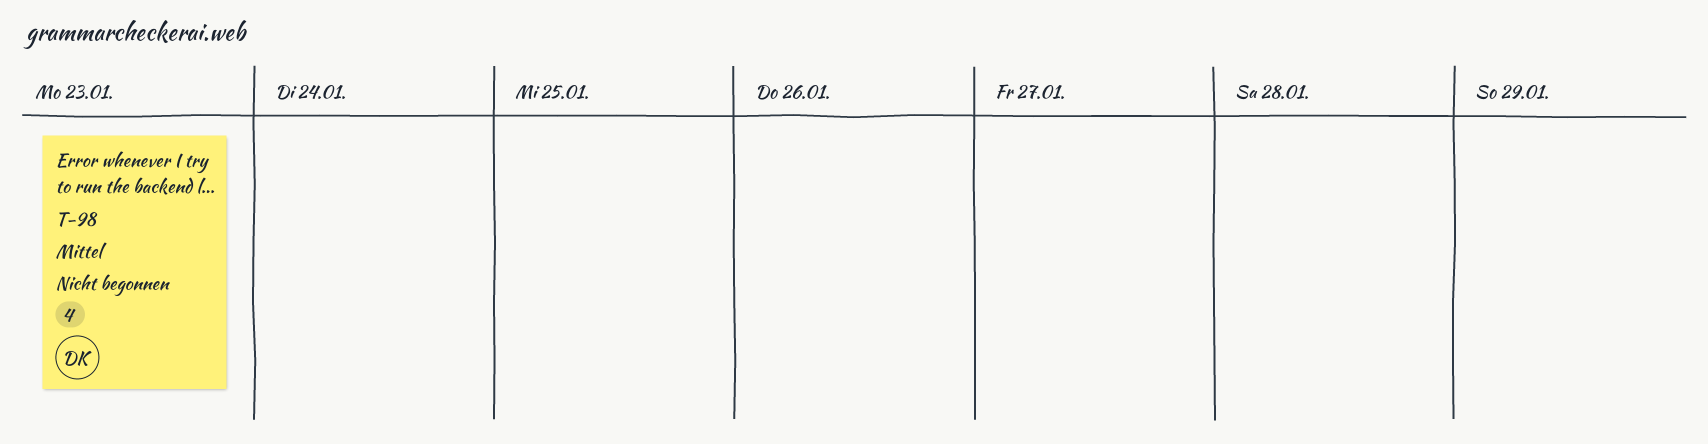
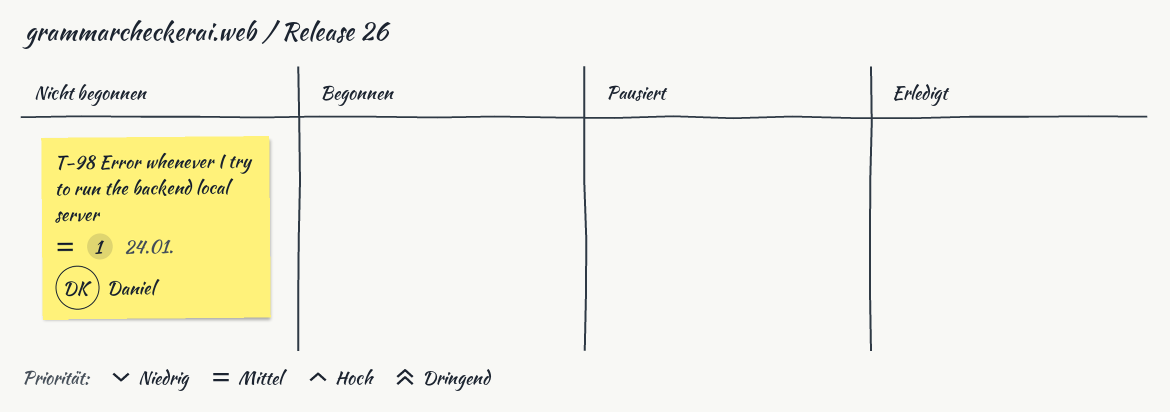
T-98, estimate: 4 -> 1
T-98, due: Jan 23 -> Jan 24

